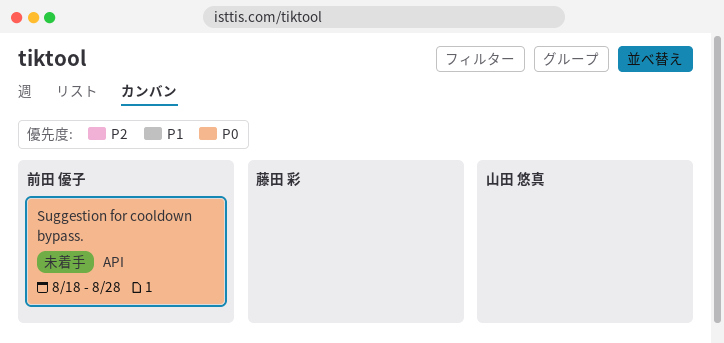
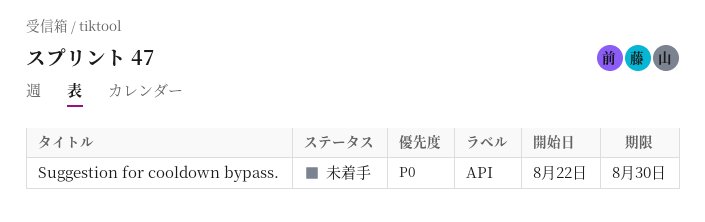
Suggestion for cooldown bypass., start: Aug 18 -> Aug 22
Suggestion for cooldown bypass., due: Aug 28 -> Aug 30

